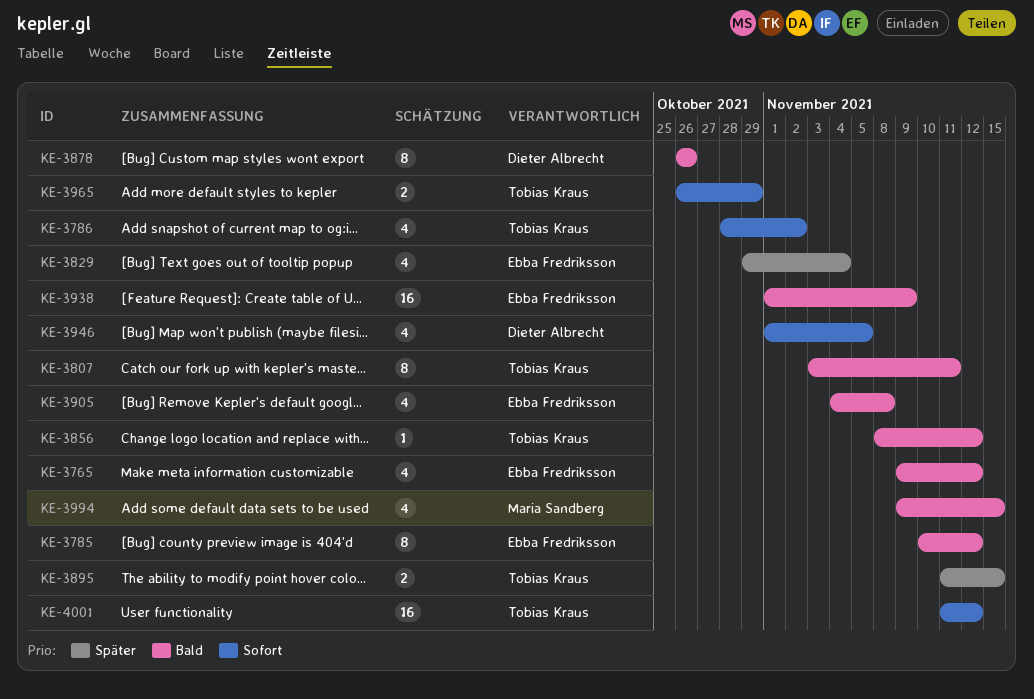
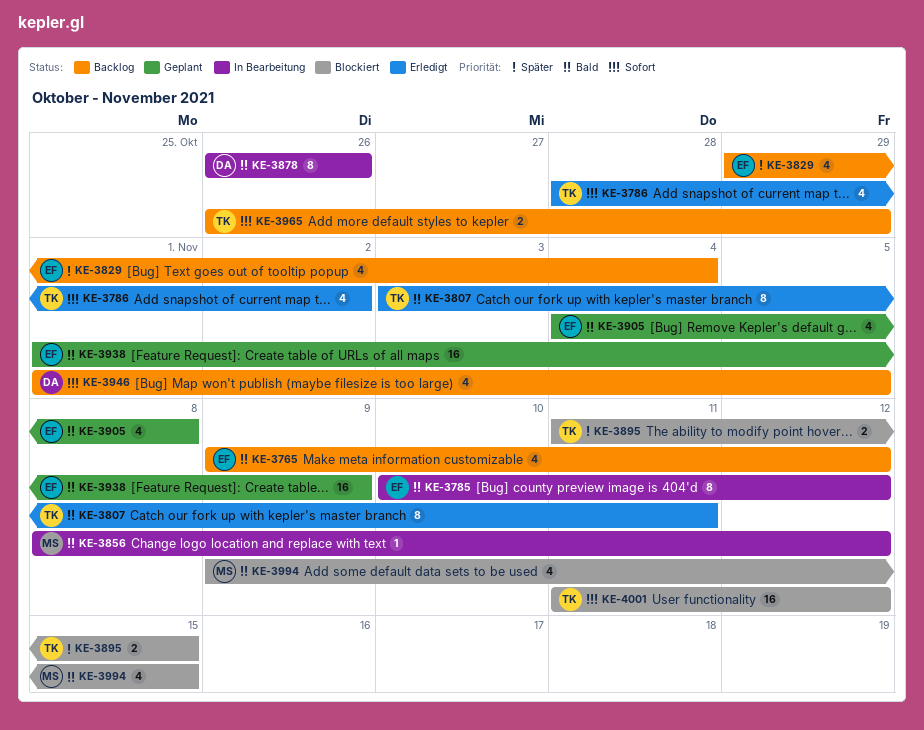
KE-3856, owner: Tobias Kraus -> Maria Sandberg

